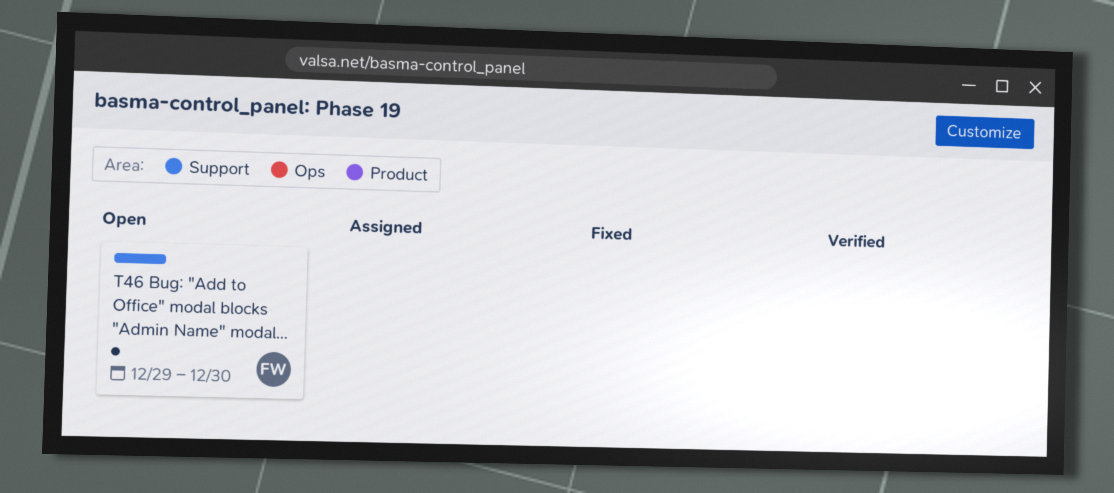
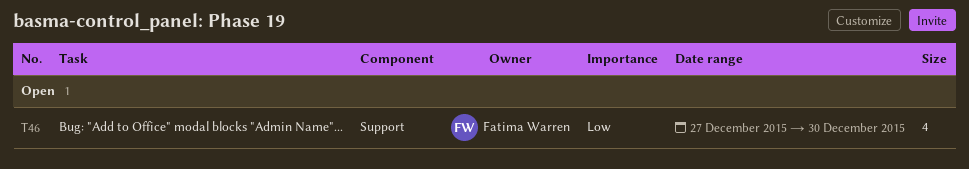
T46, estimate: 1 -> 4
T46, start: Dec 29 -> Dec 27

